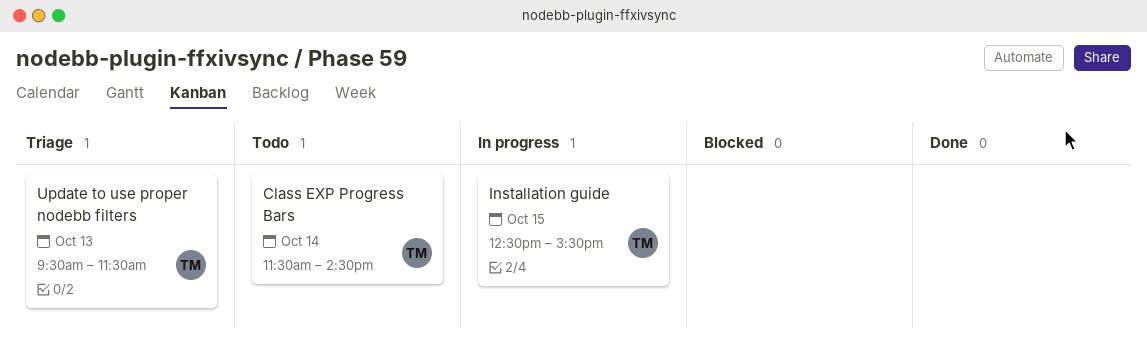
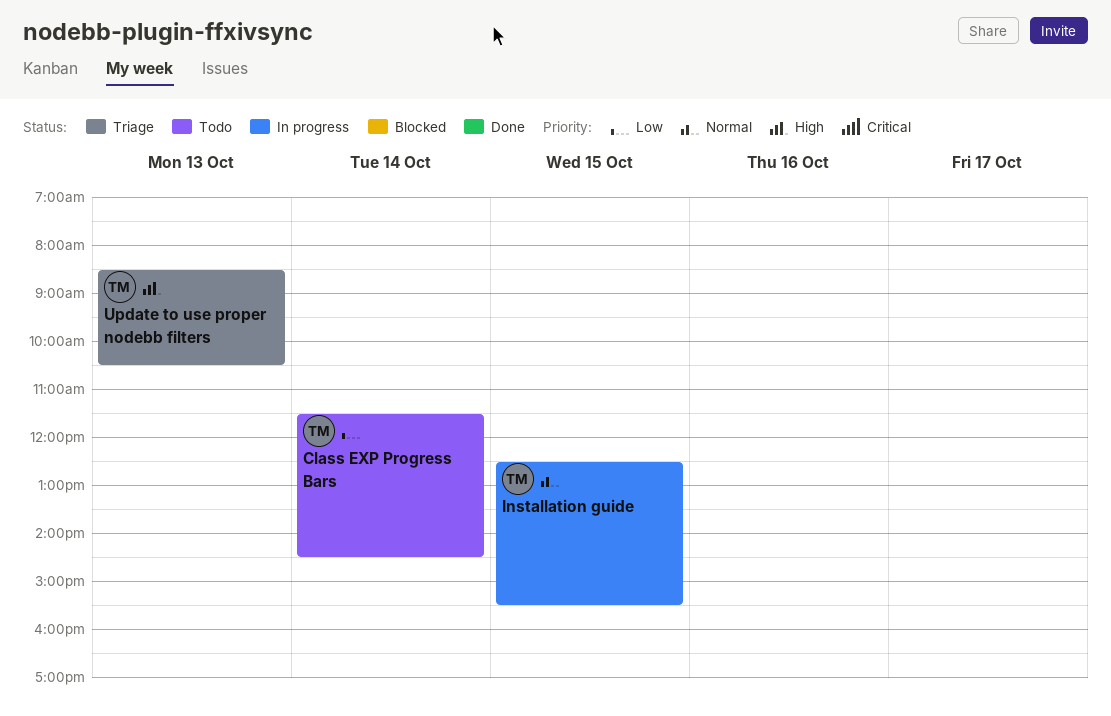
Update to use proper nodebb filters, begins: 09:30 -> 08:30
Update to use proper nodebb filters, ends: 11:30 -> 10:30

